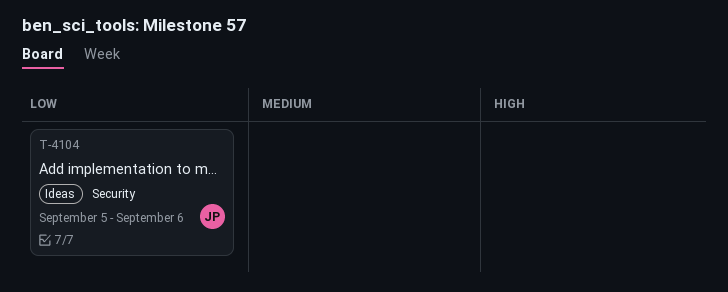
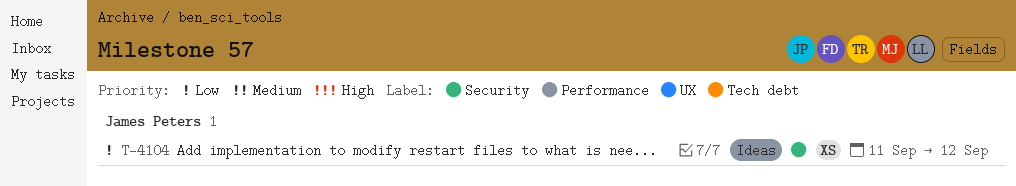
T-4104, start: Sep 5 -> Sep 11
T-4104, due: Sep 6 -> Sep 12

